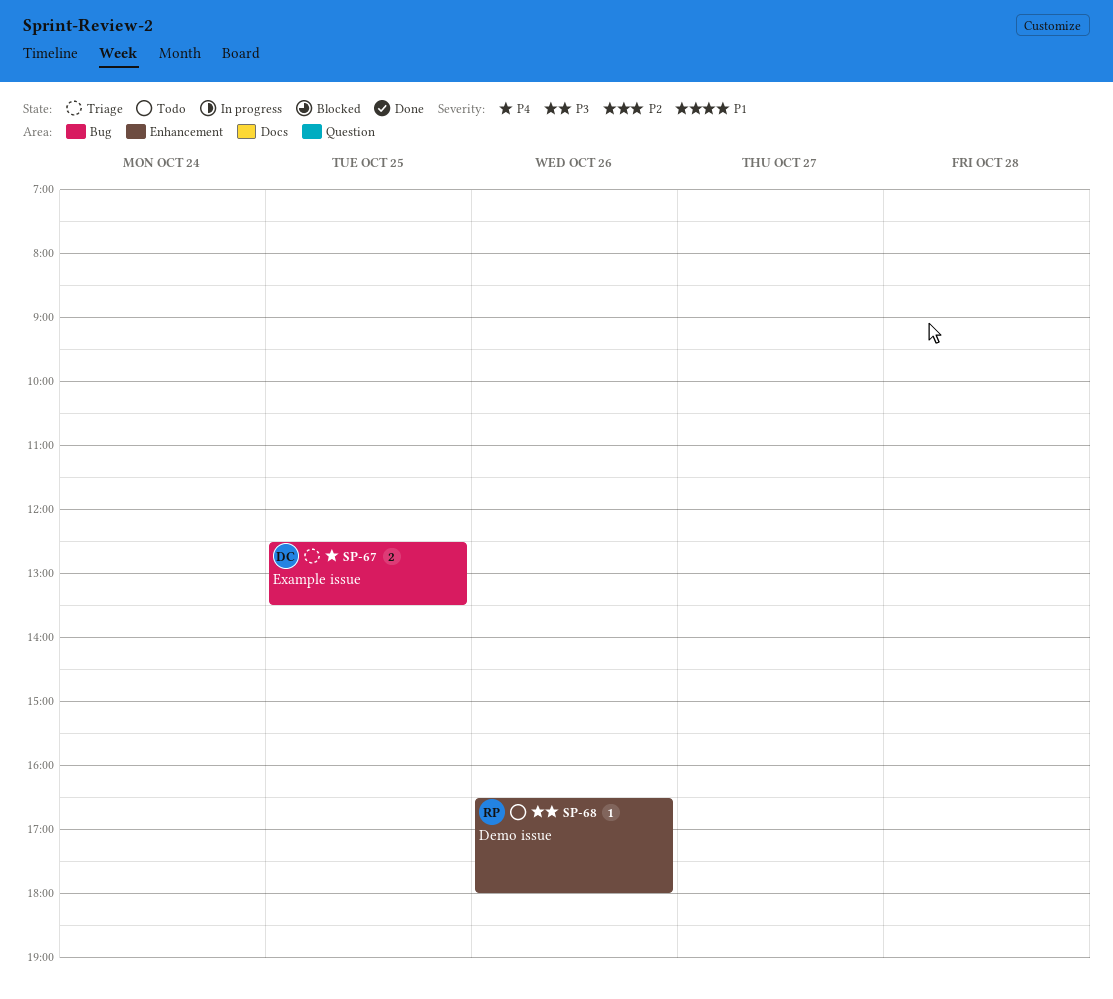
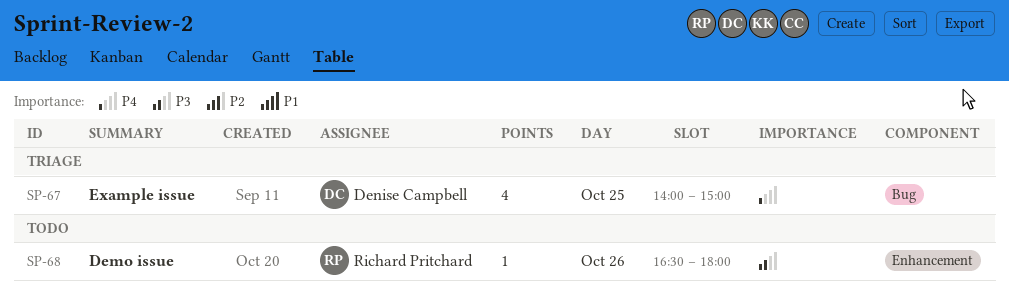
SP-67, estimate: 2 -> 4
SP-67, begins: 12:30 -> 14:00
SP-67, ends: 13:30 -> 15:00

